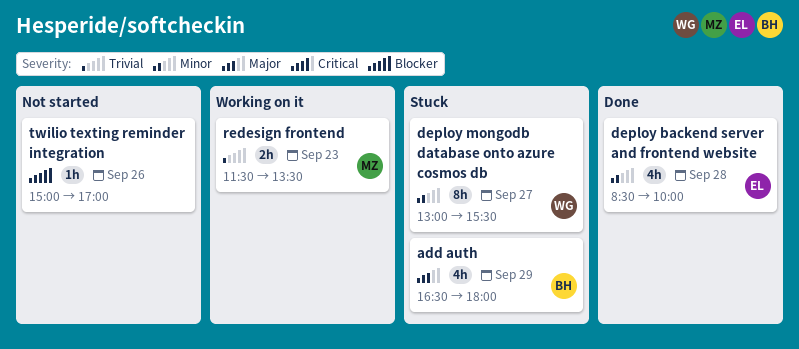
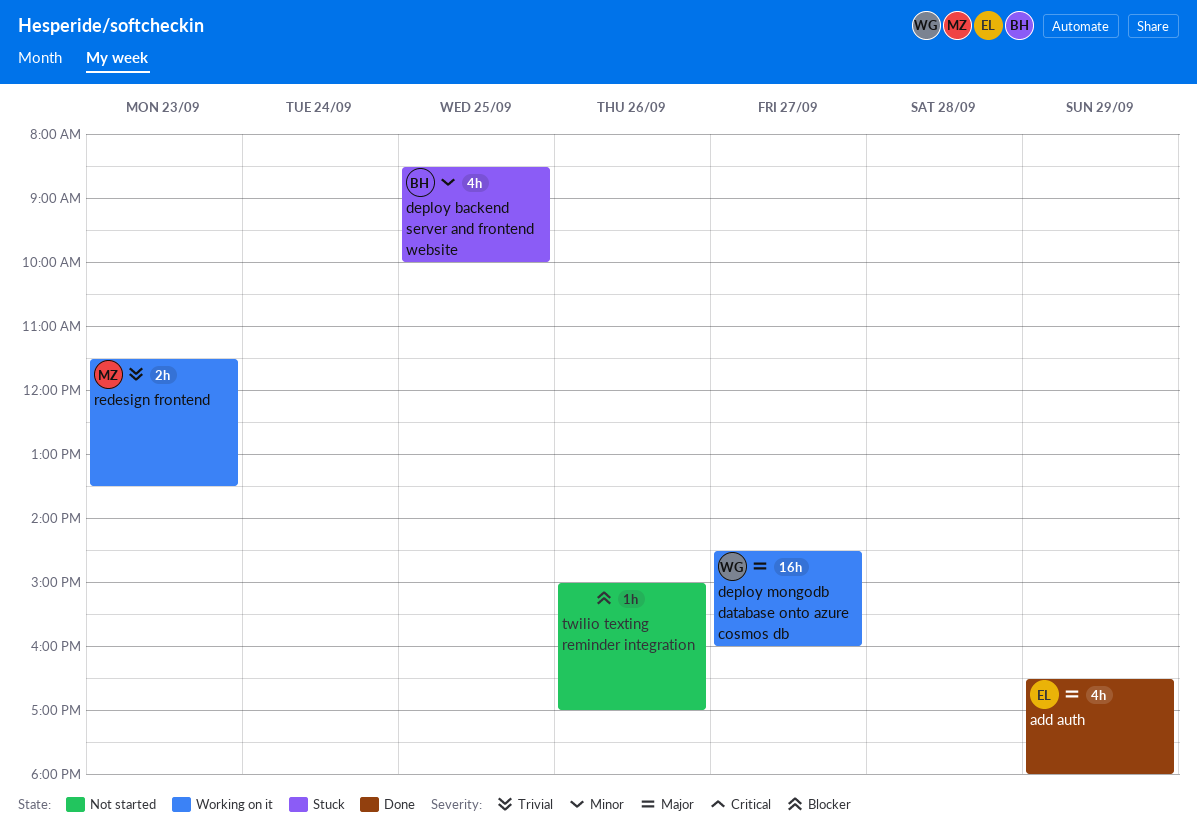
add auth, status: Stuck -> Done
add auth, owner: BH -> EL
deploy backend server and frontend website, status: Done -> Stuck
deploy backend server and frontend website, owner: EL -> BH
deploy backend server and frontend website, day: Sep 28 -> Sep 25
deploy mongodb database onto azure cosmos db, status: Stuck -> Working on it
deploy mongodb database onto azure cosmos db, priority: Minor -> Major
deploy mongodb database onto azure cosmos db, estimate: 8h -> 16h
deploy mongodb database onto azure cosmos db, begins: 13:00 -> 14:30
deploy mongodb database onto azure cosmos db, ends: 15:30 -> 16:00

